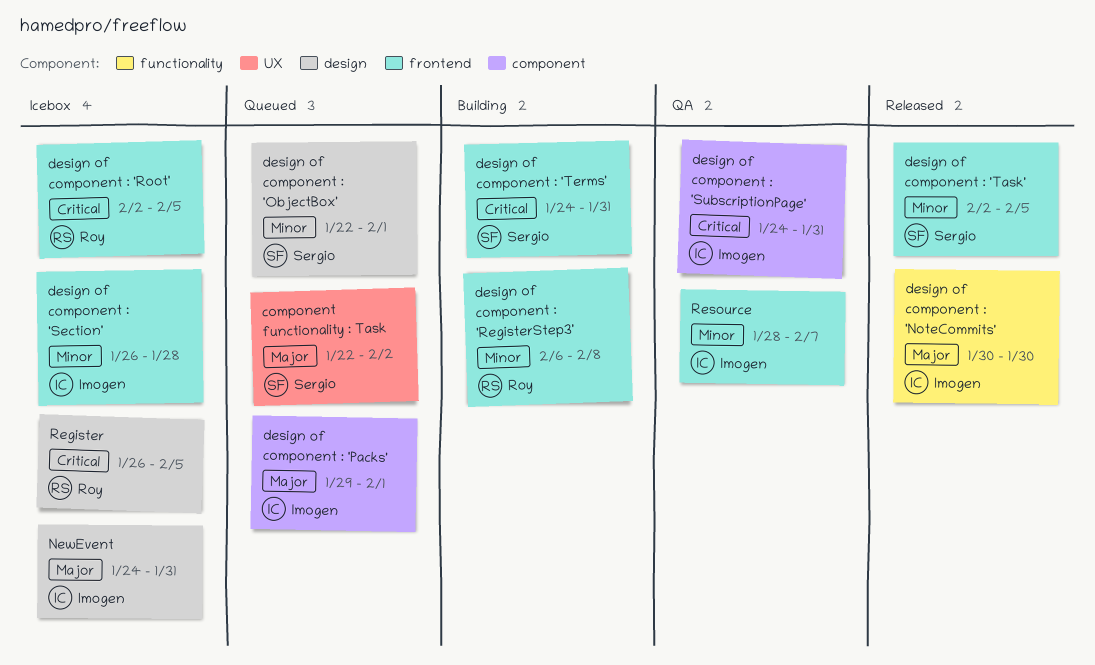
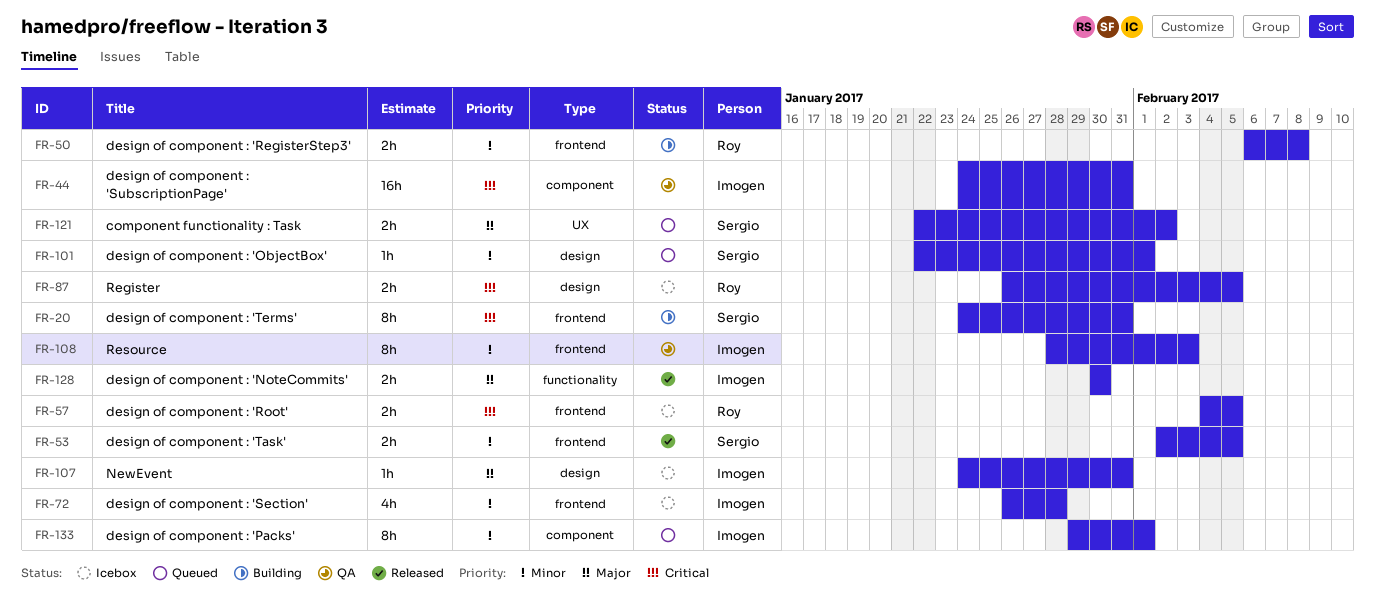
design of component : 'Packs', priority: Major -> Minor
design of component : 'Root', start: Feb 2 -> Feb 4
Resource, due: Feb 7 -> Feb 3

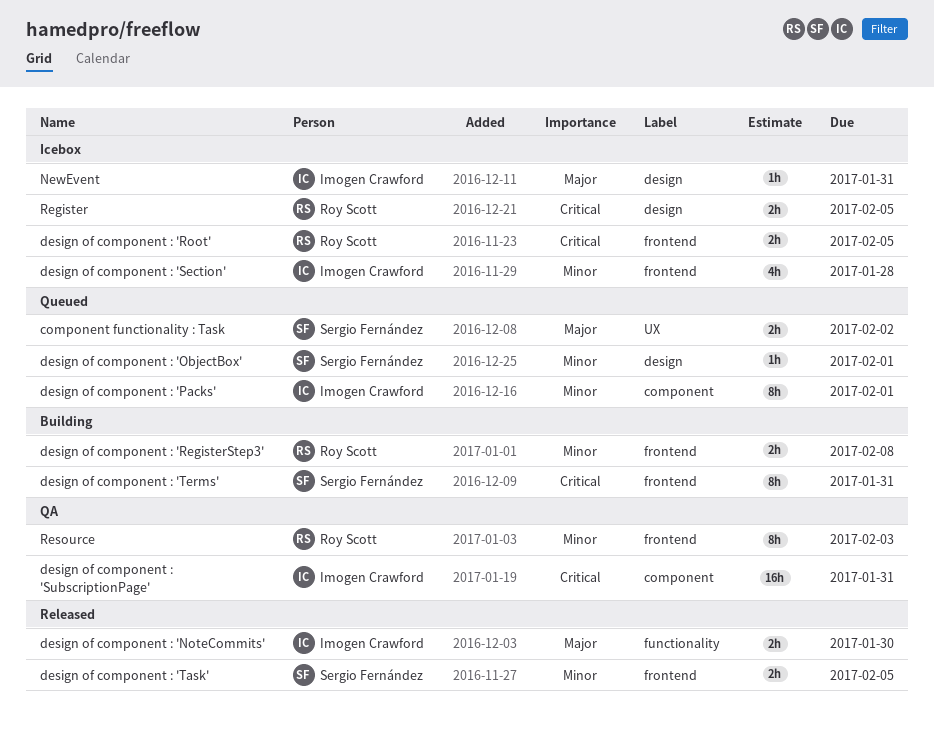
Resource, owner: Imogen Crawford -> Roy Scott

